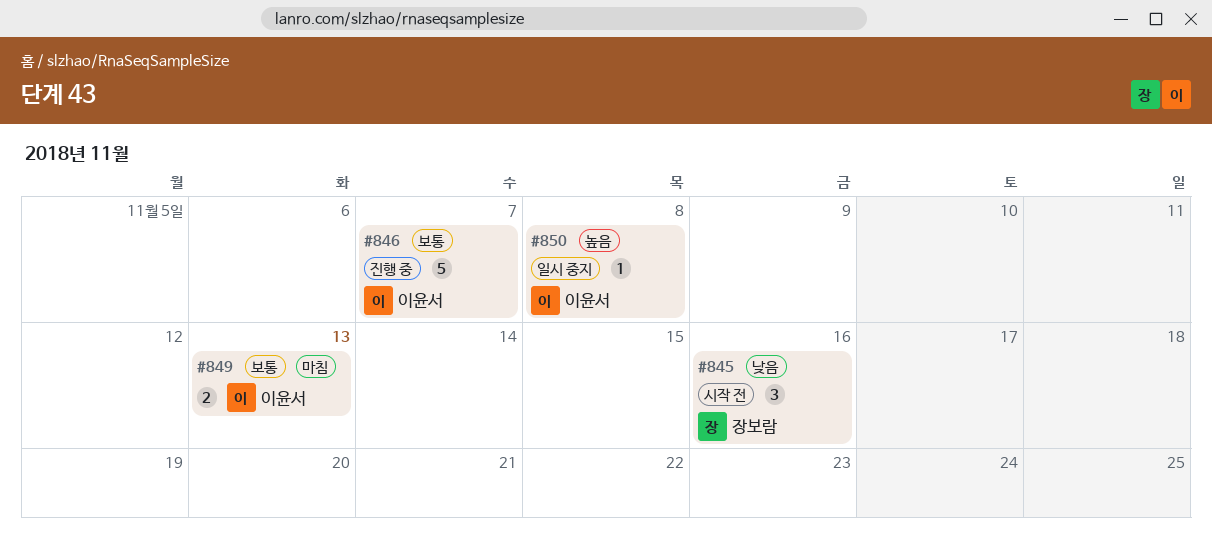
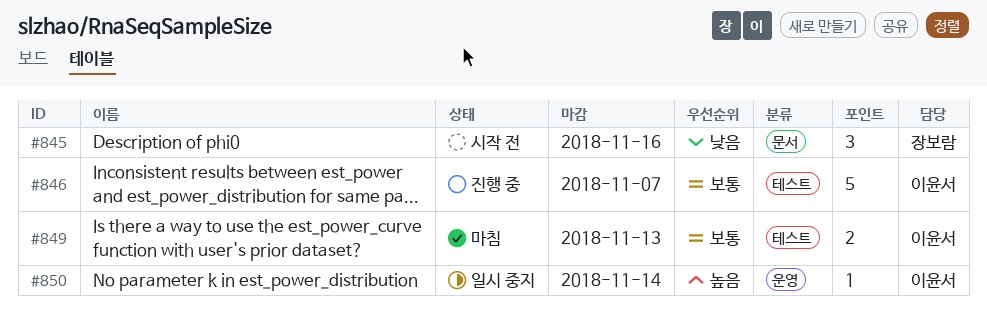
#850, due: Nov 8 -> Nov 14

